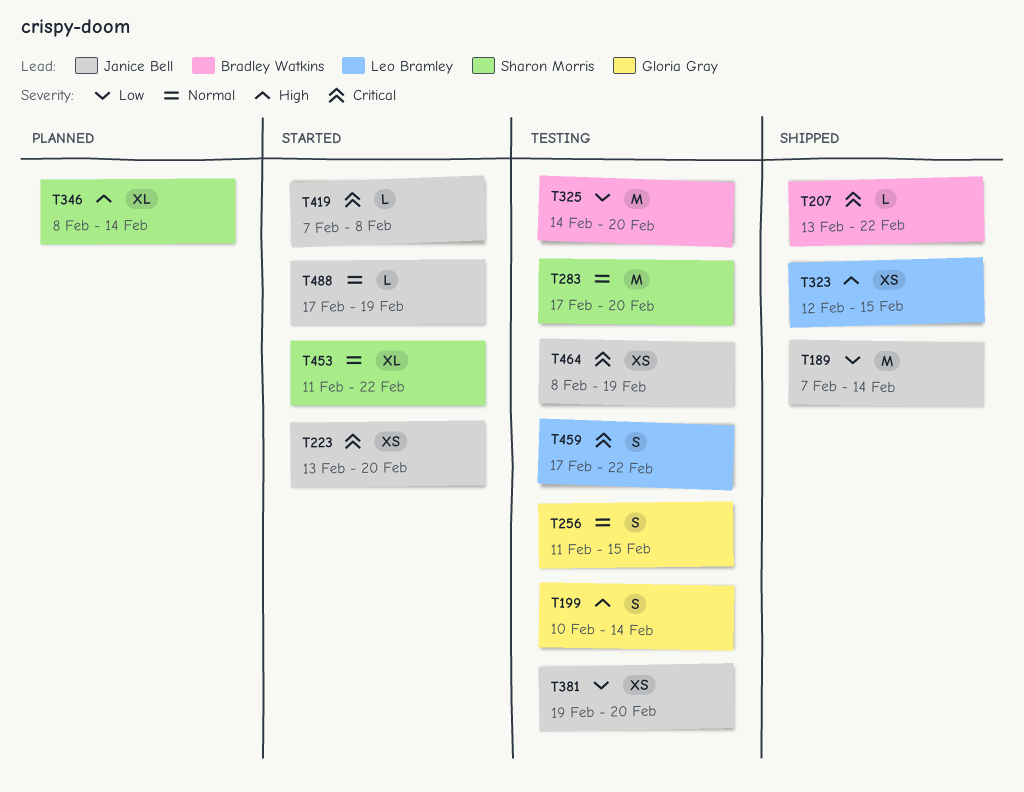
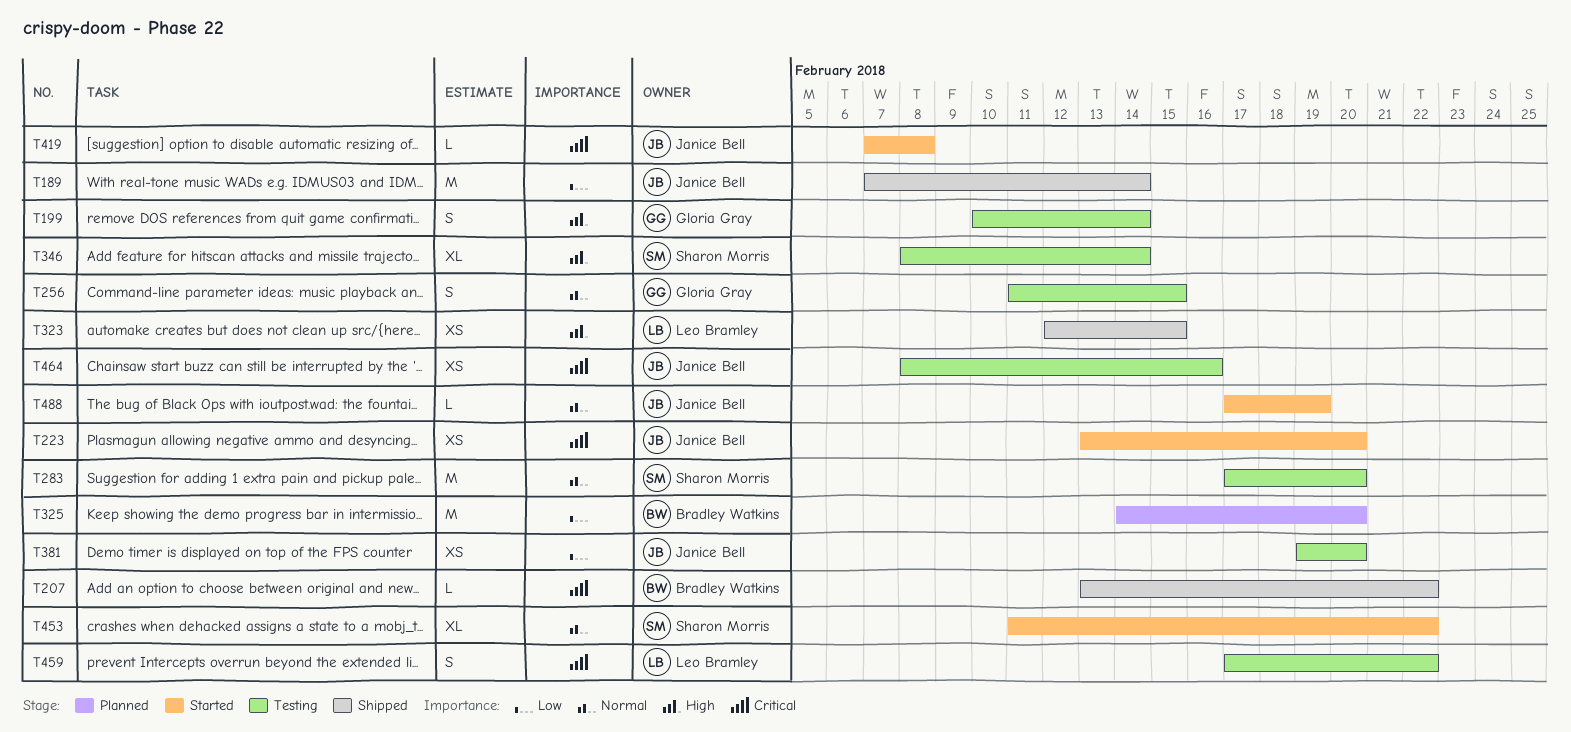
T325, status: Testing -> Planned
T346, status: Planned -> Testing
T464, due: Feb 19 -> Feb 16

